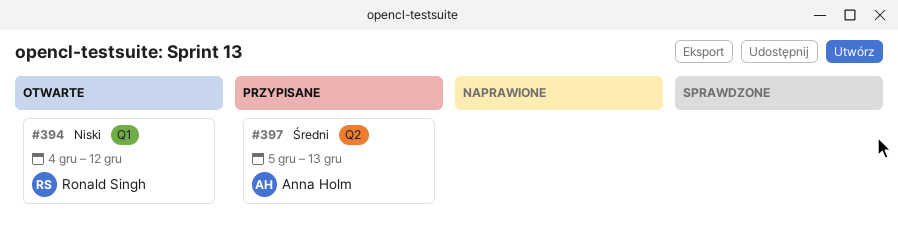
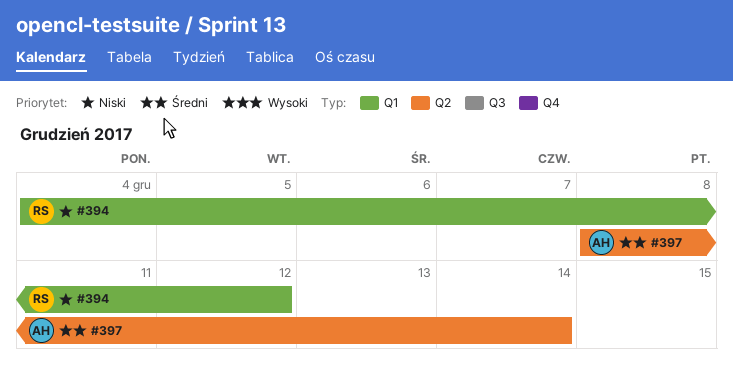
#397, start: Dec 5 -> Dec 8
#397, due: Dec 13 -> Dec 14

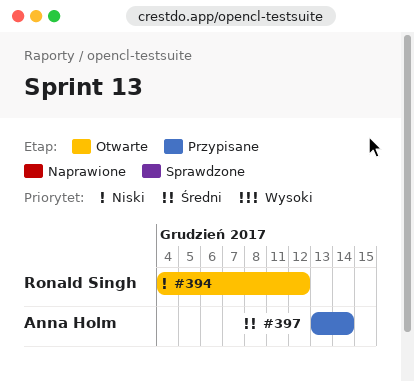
#397, start: Dec 8 -> Dec 13

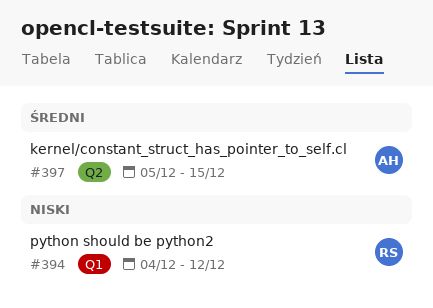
#397, start: Dec 13 -> Dec 5
#397, due: Dec 14 -> Dec 15

